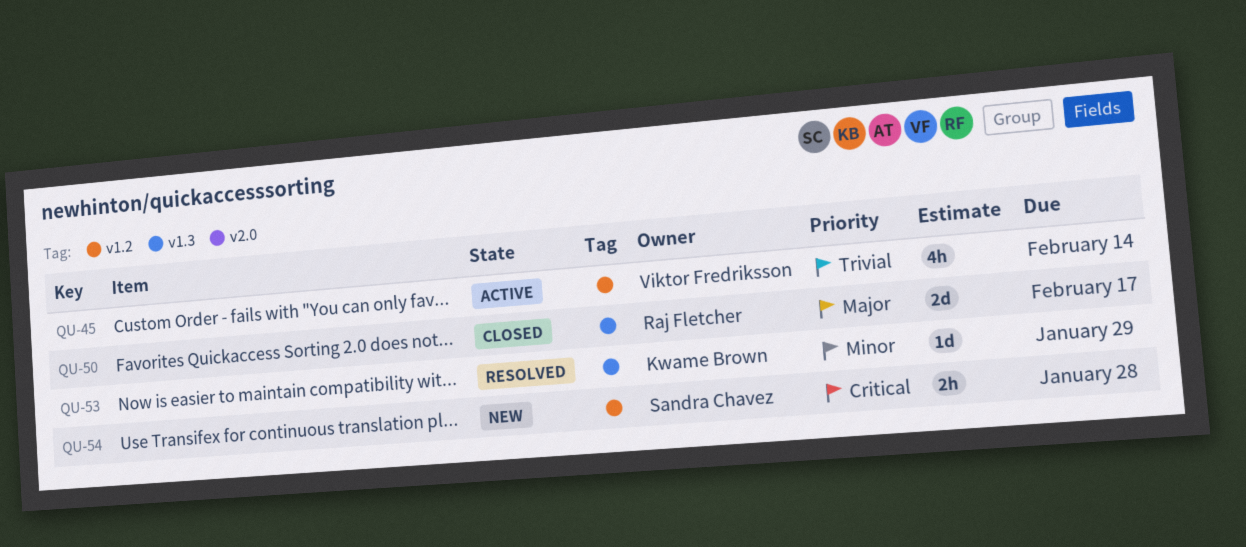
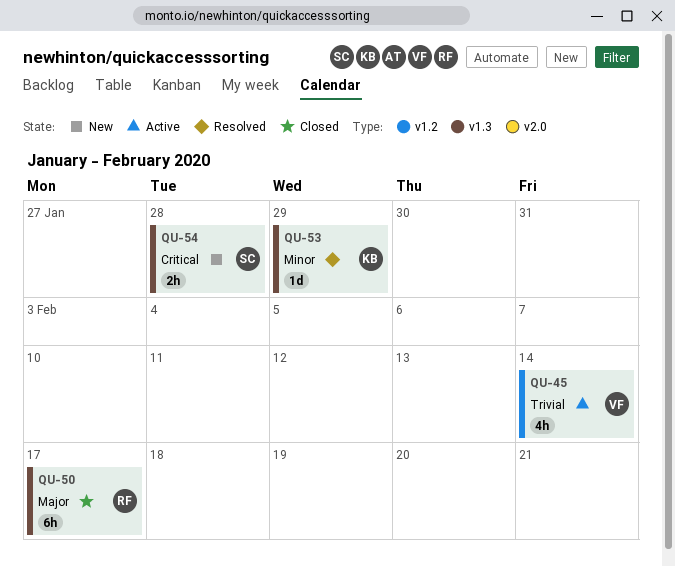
QU-50, estimate: 2d -> 6h
QU-54, label: v1.2 -> v1.3

